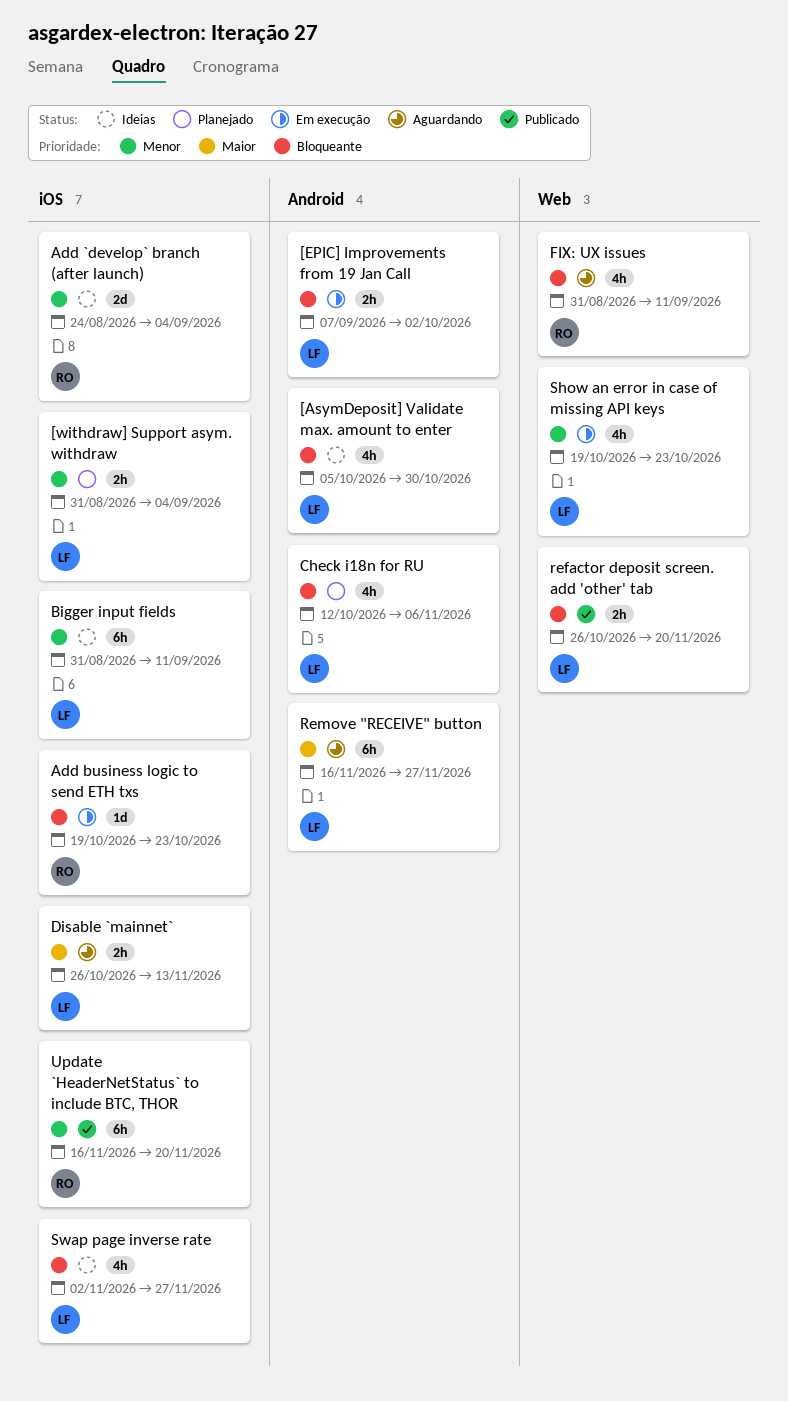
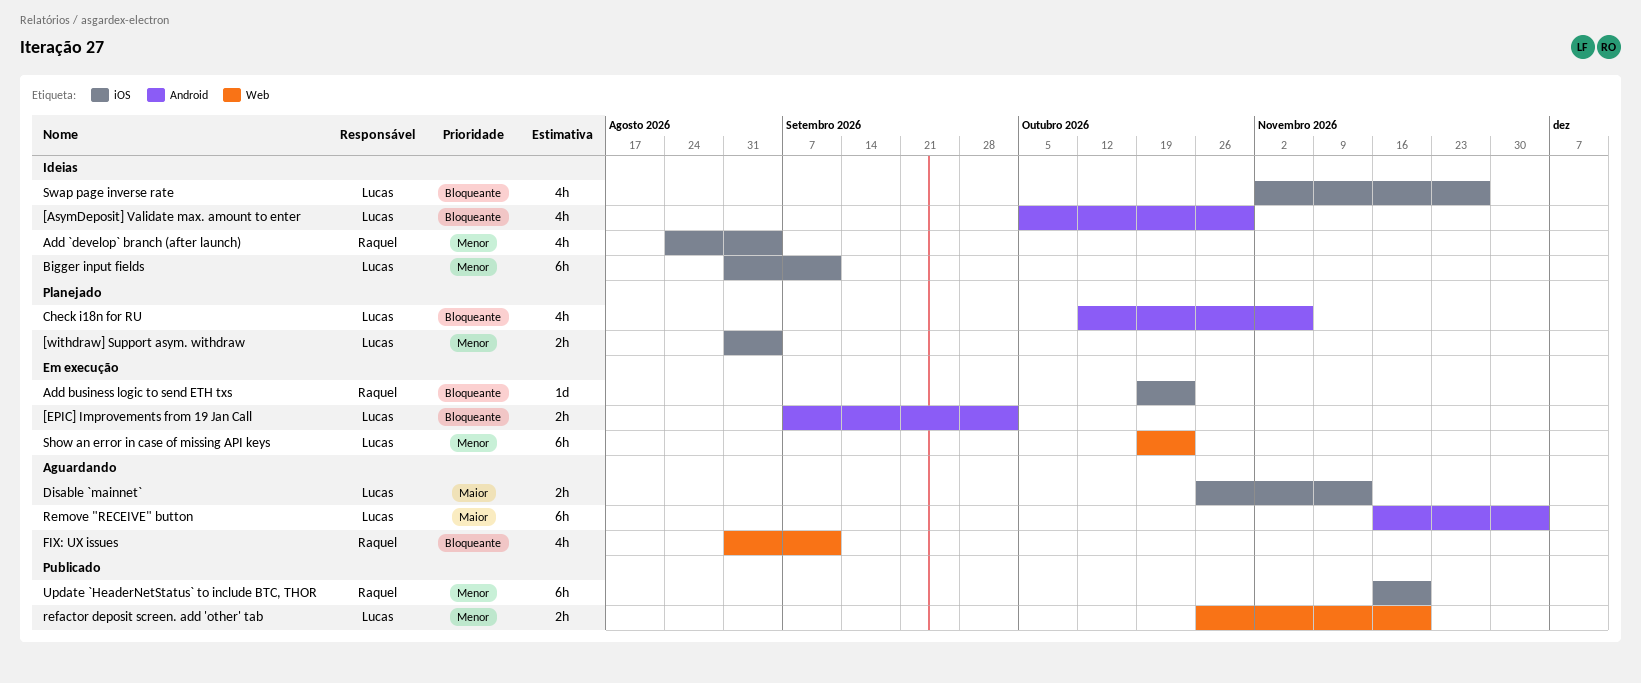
Add `develop` branch (after launch), estimate: 2d -> 4h
refactor deposit screen. add 'other' tab, priority: Bloqueante -> Menor
Remove "RECEIVE" button, due: Nov 27 -> Dec 4
Show an error in case of missing API keys, estimate: 4h -> 6h

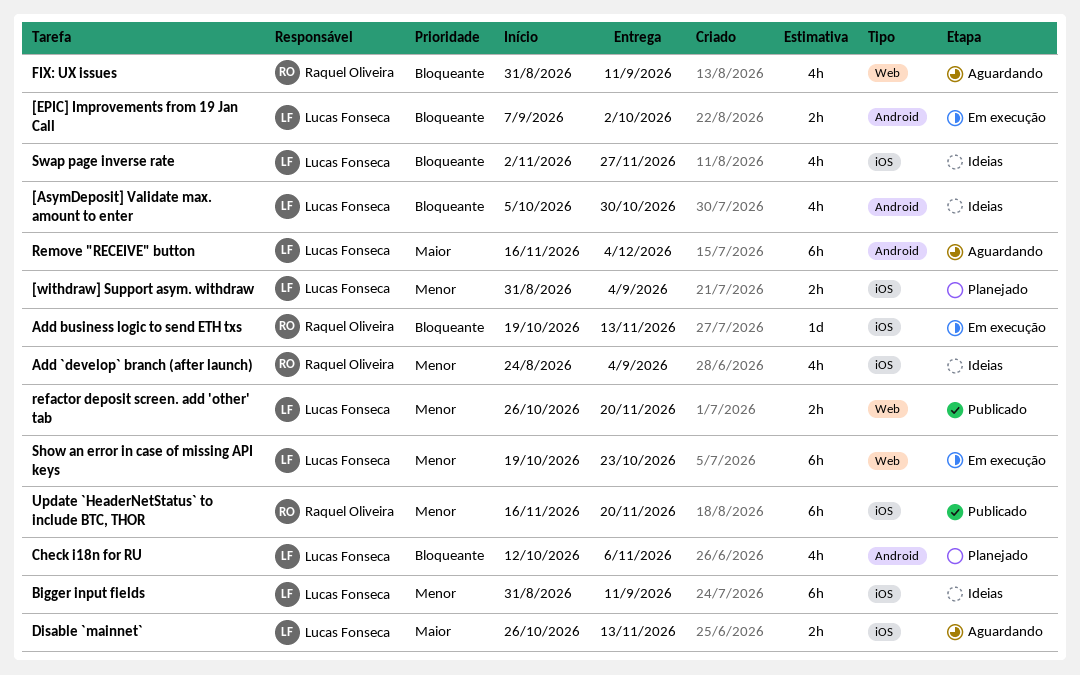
Add business logic to send ETH txs, due: Oct 23 -> Nov 13

